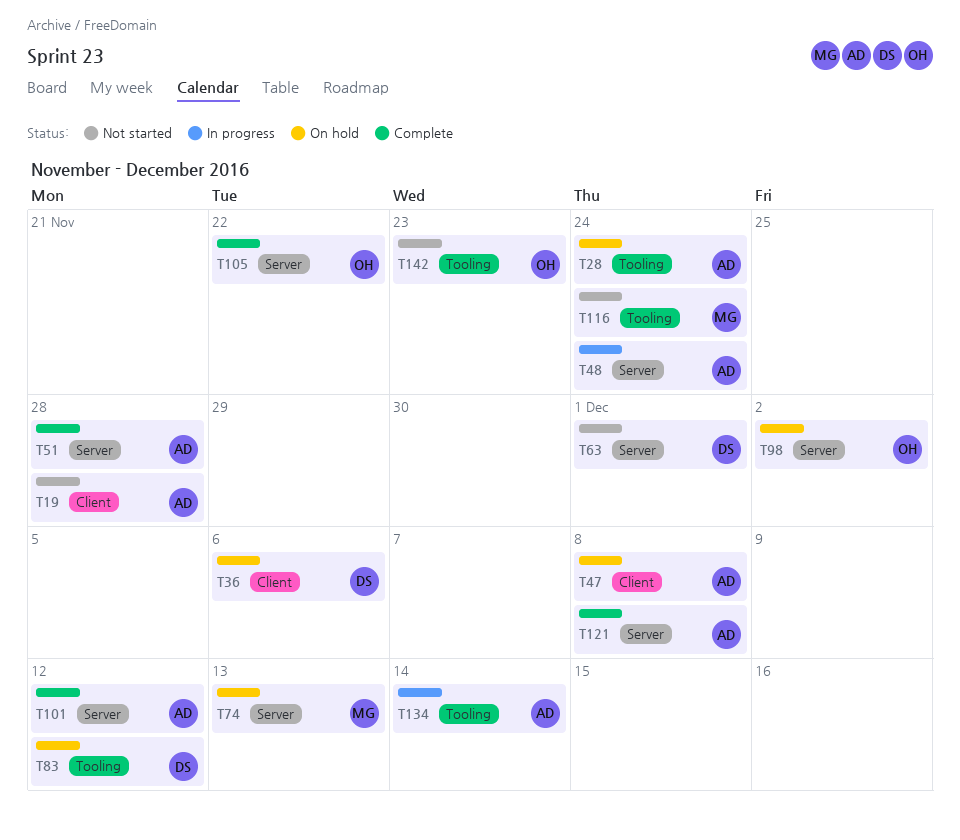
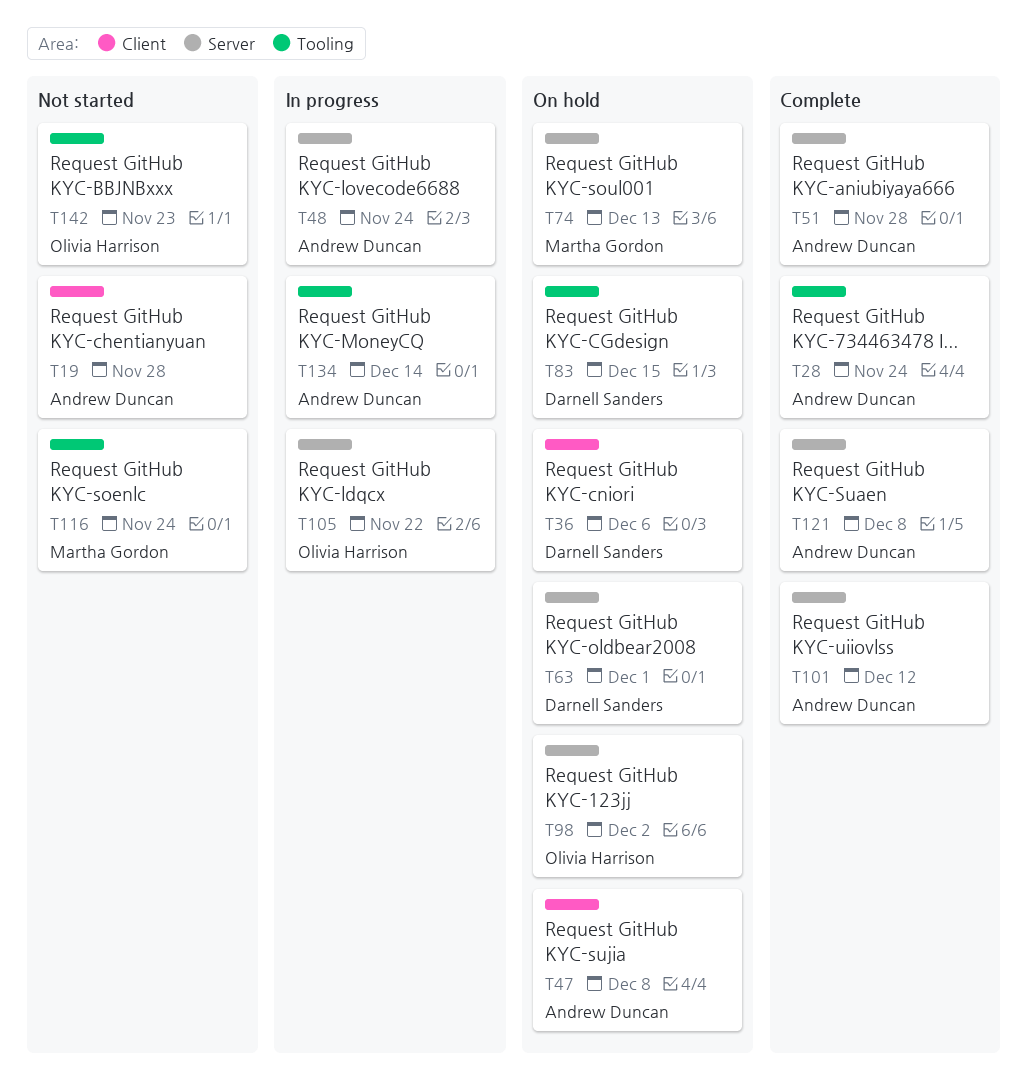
T28, status: On hold -> Complete
T63, status: Not started -> On hold
T83, due: Dec 12 -> Dec 15
T105, status: Complete -> In progress

